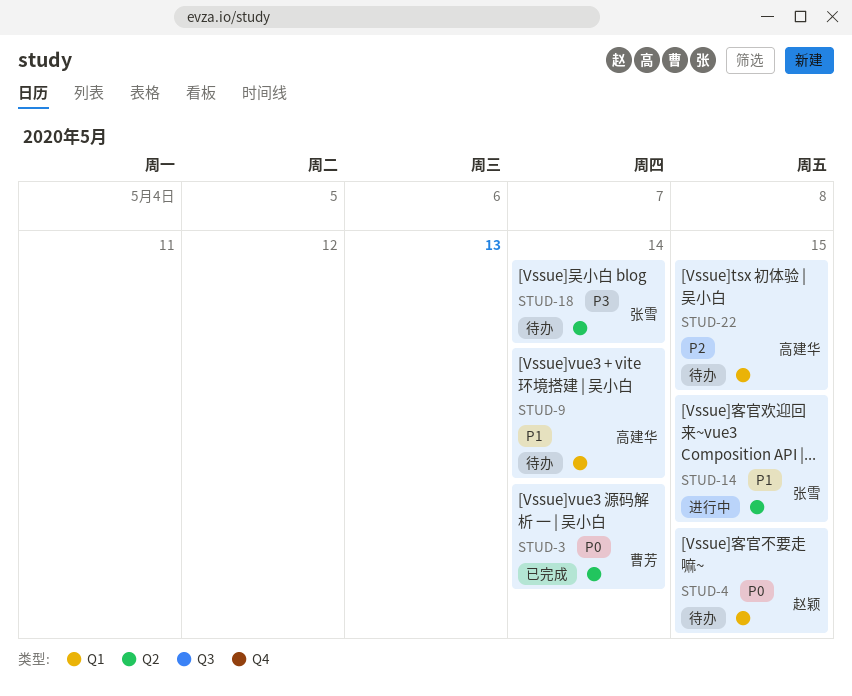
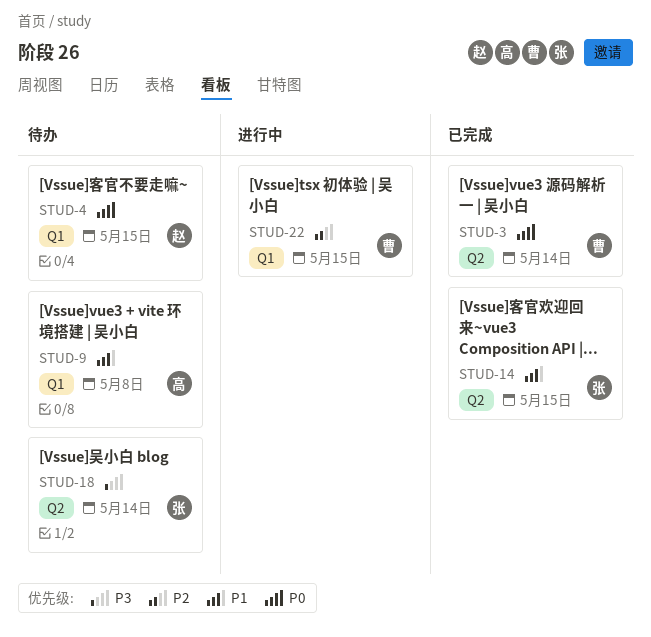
STUD-9, due: May 14 -> May 8
STUD-14, status: 进行中 -> 已完成
STUD-22, status: 待办 -> 进行中
STUD-22, owner: 高建华 -> 曹芳

